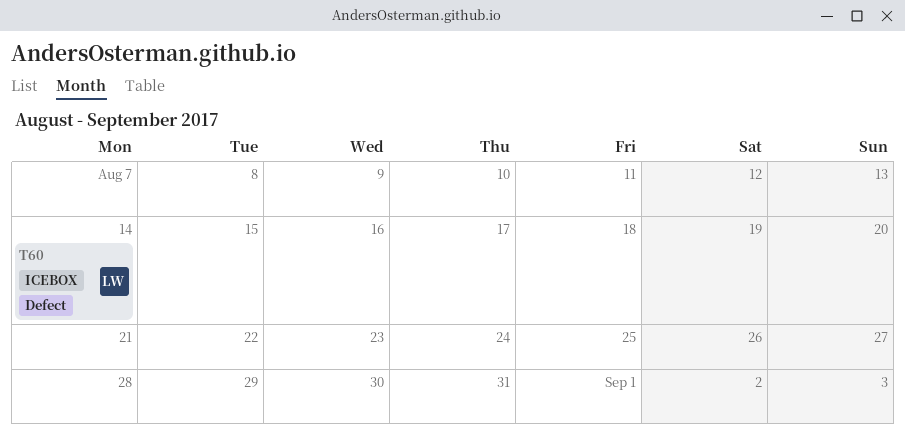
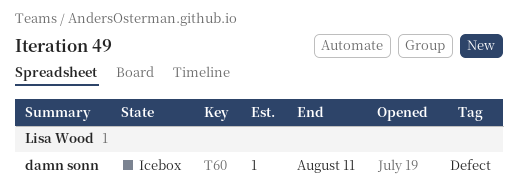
T60, due: Aug 14 -> Aug 11

